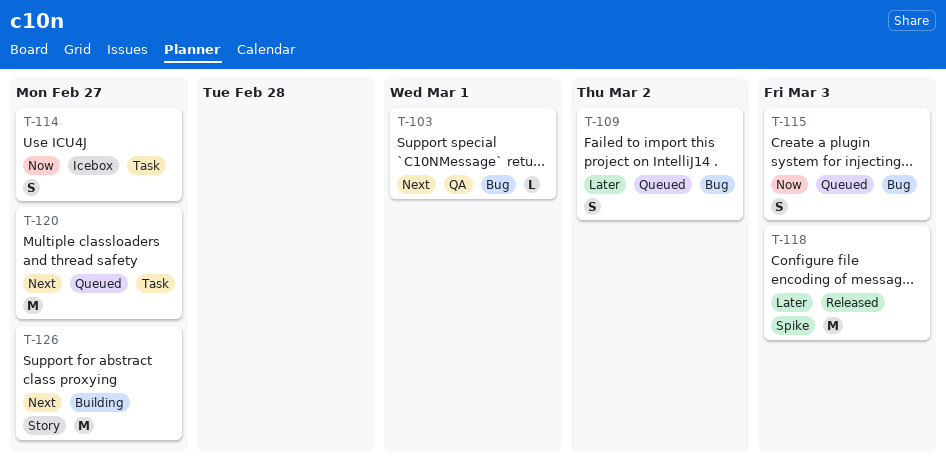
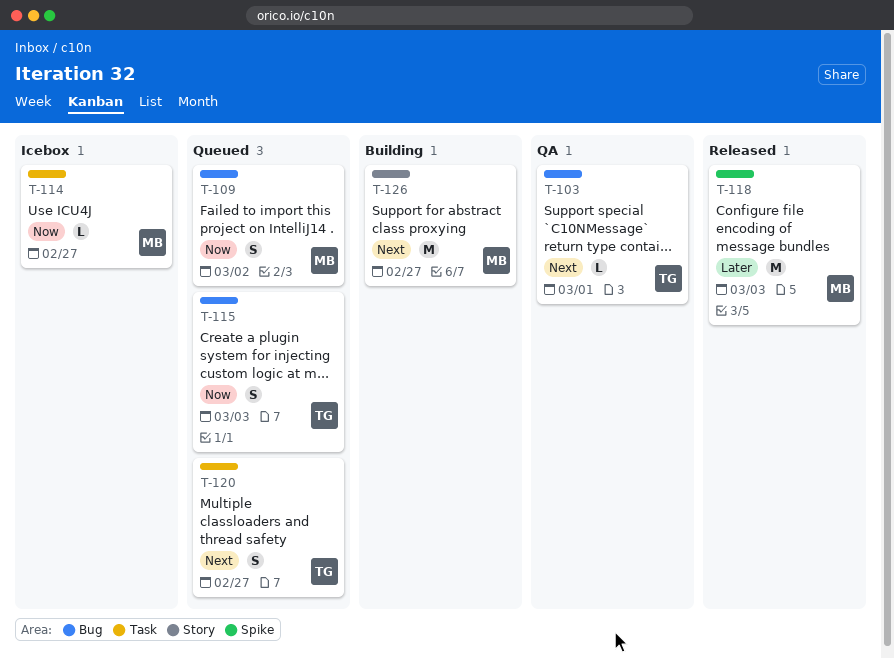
T-109, priority: Later -> Now
T-114, estimate: S -> L
T-120, estimate: M -> S

